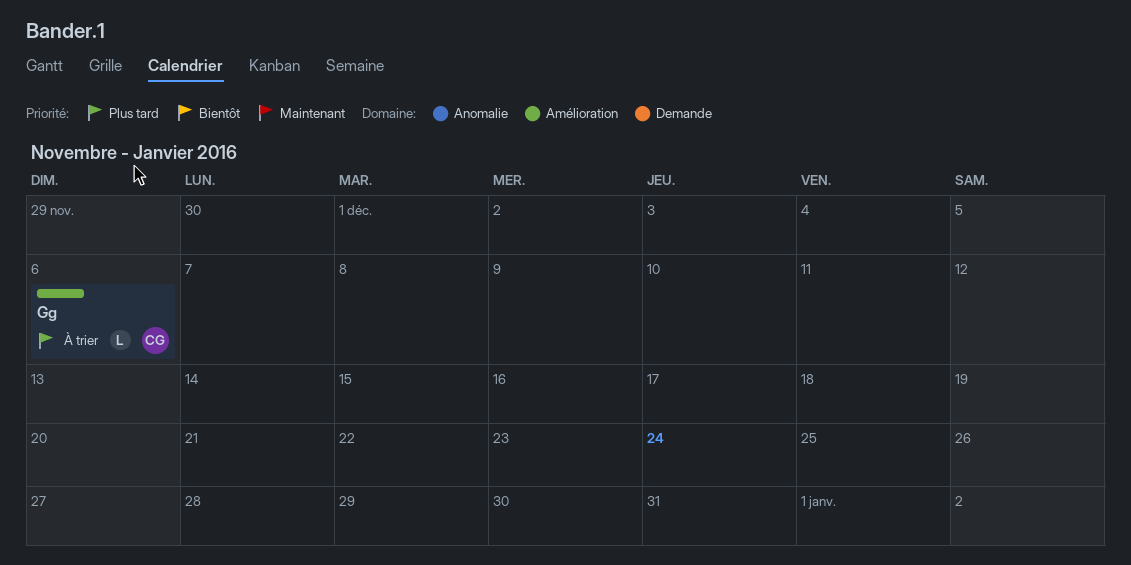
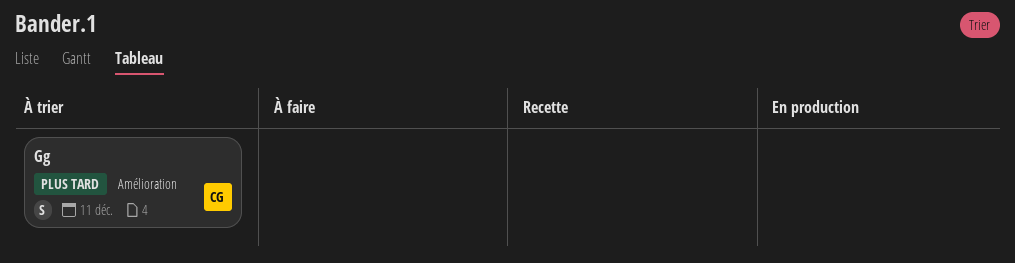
Gg, estimate: L -> S
Gg, due: Dec 6 -> Dec 11

